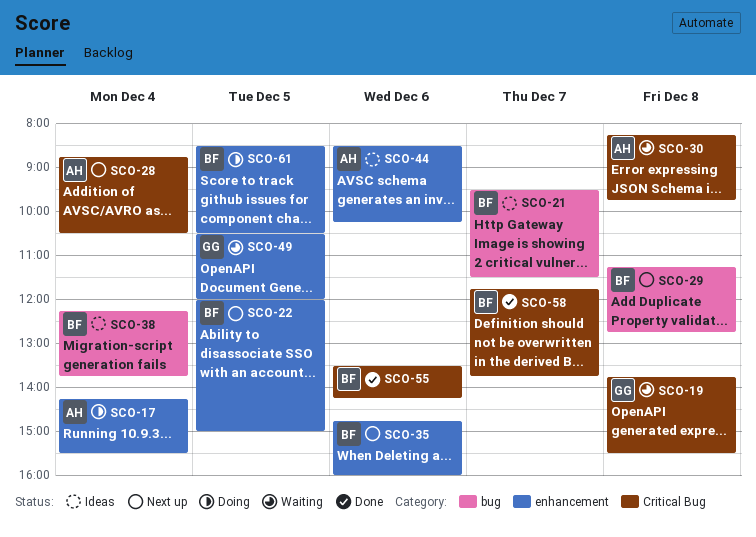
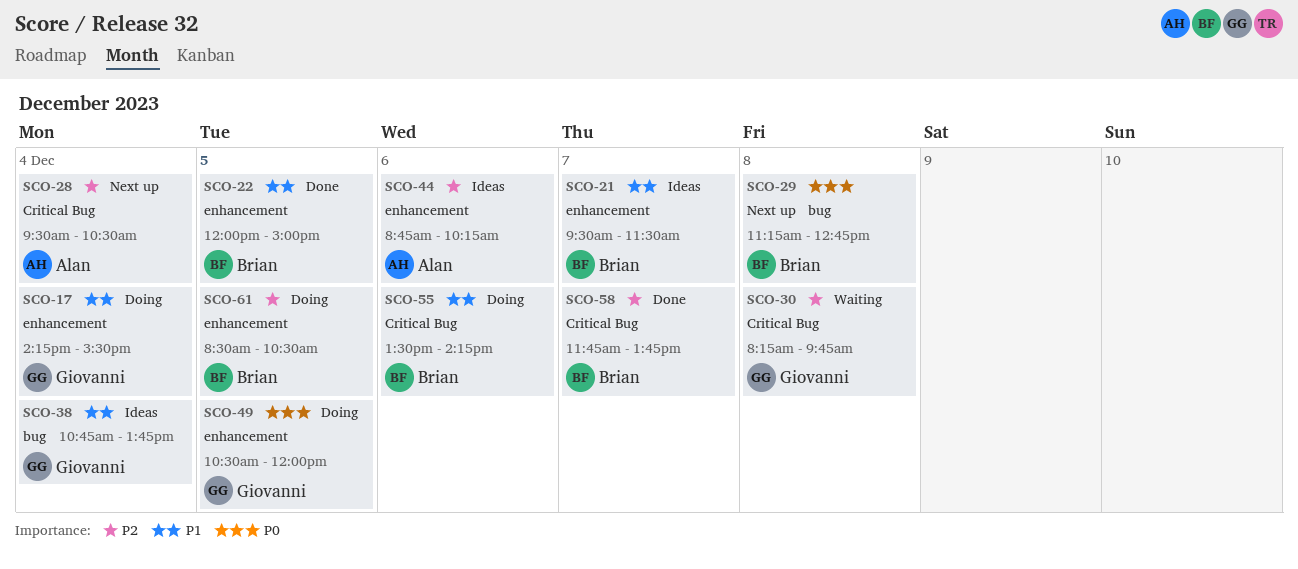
SCO-17, owner: Alan -> Giovanni
SCO-19: present -> none
SCO-21, label: bug -> enhancement
SCO-22, status: Next up -> Done
SCO-28, begins: 08:45 -> 09:30
SCO-30, owner: Alan -> Giovanni
SCO-35: present -> none
SCO-38, owner: Brian -> Giovanni
SCO-38, begins: 12:15 -> 10:45
SCO-44, begins: 08:30 -> 08:45
SCO-49, status: Waiting -> Doing
SCO-55, status: Done -> Doing

